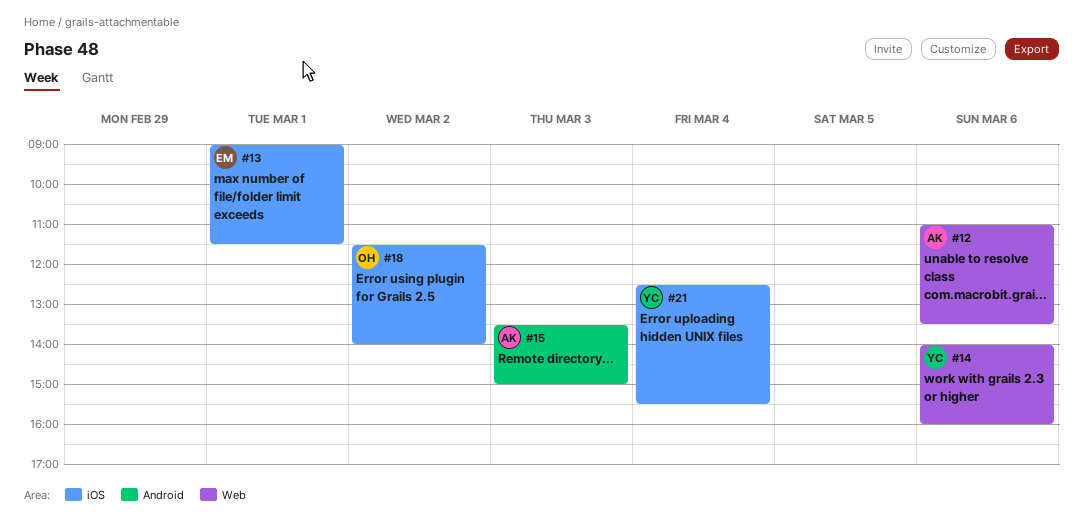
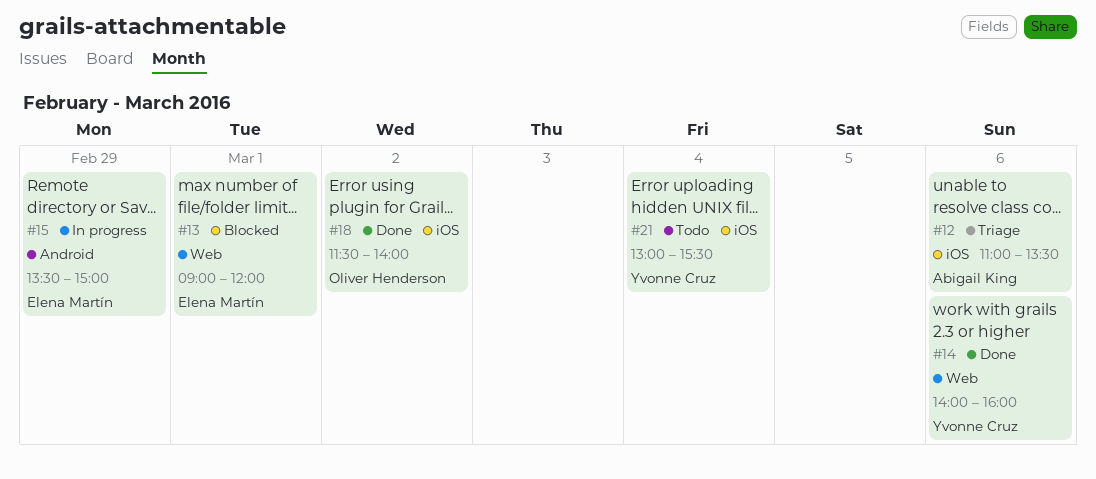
#12, label: Web -> iOS
#13, label: iOS -> Web
#13, ends: 11:30 -> 12:00
#15, owner: Abigail King -> Elena Martín
#15, day: Mar 3 -> Feb 29
#21, begins: 12:30 -> 13:00

